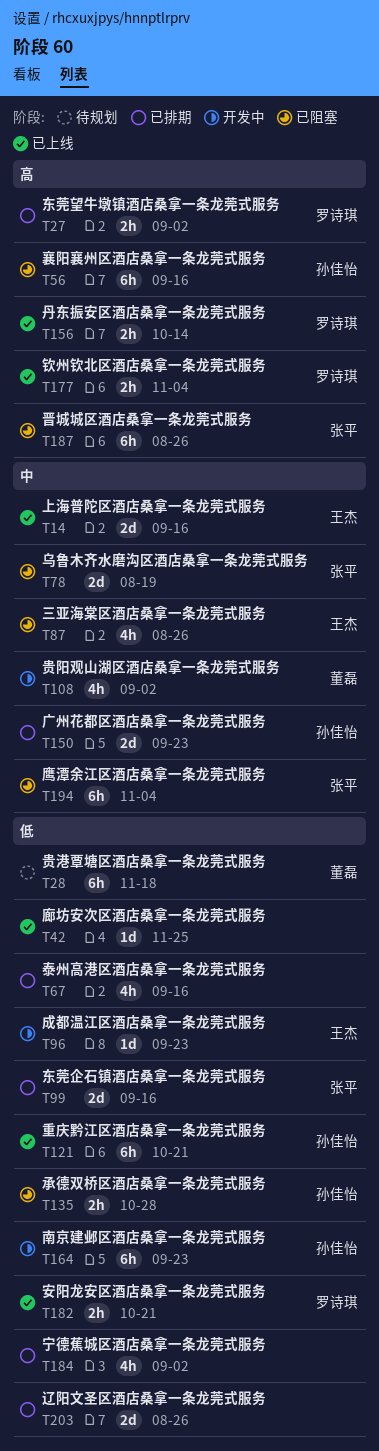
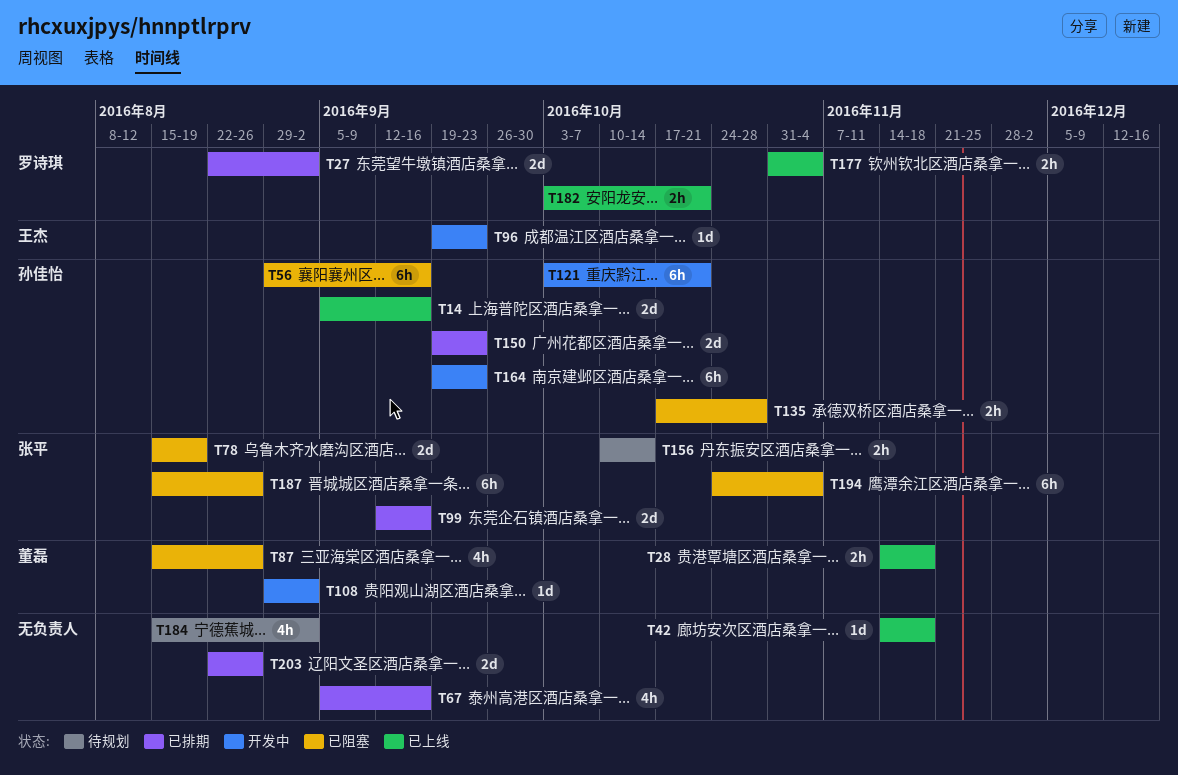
T14, owner: 王杰 -> 孙佳怡
T27, estimate: 2h -> 2d
T28, status: 待规划 -> 已上线
T28, estimate: 6h -> 2h
T42, due: Nov 25 -> Nov 18
T87, owner: 王杰 -> 董磊
T108, estimate: 4h -> 1d
T121, status: 已上线 -> 开发中
T156, status: 已上线 -> 待规划
T156, owner: 罗诗琪 -> 张平
T184, status: 已排期 -> 待规划

